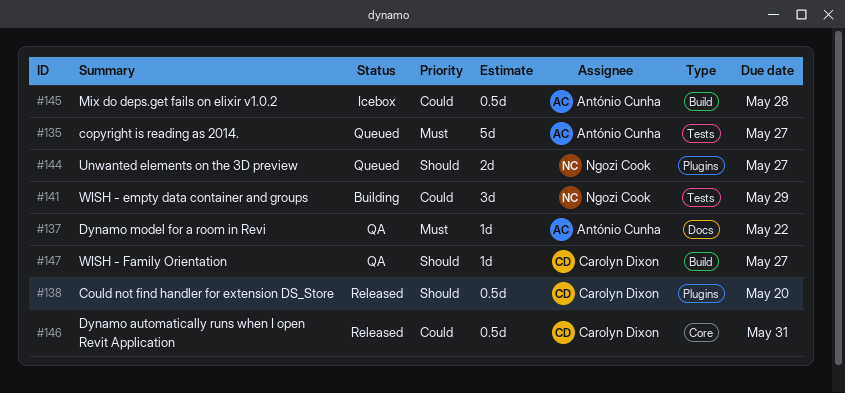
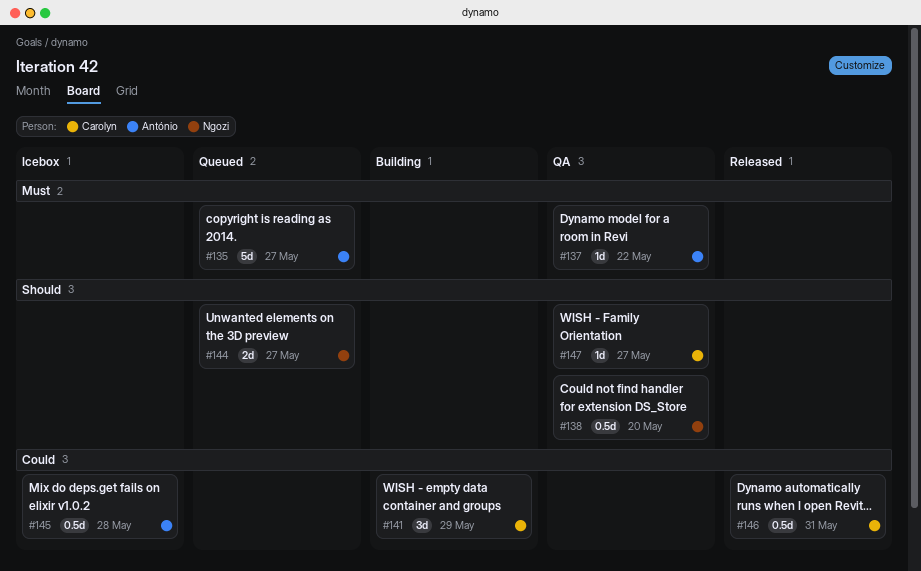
#138, status: Released -> QA
#138, owner: Carolyn Dixon -> Ngozi Cook
#141, owner: Ngozi Cook -> Carolyn Dixon

